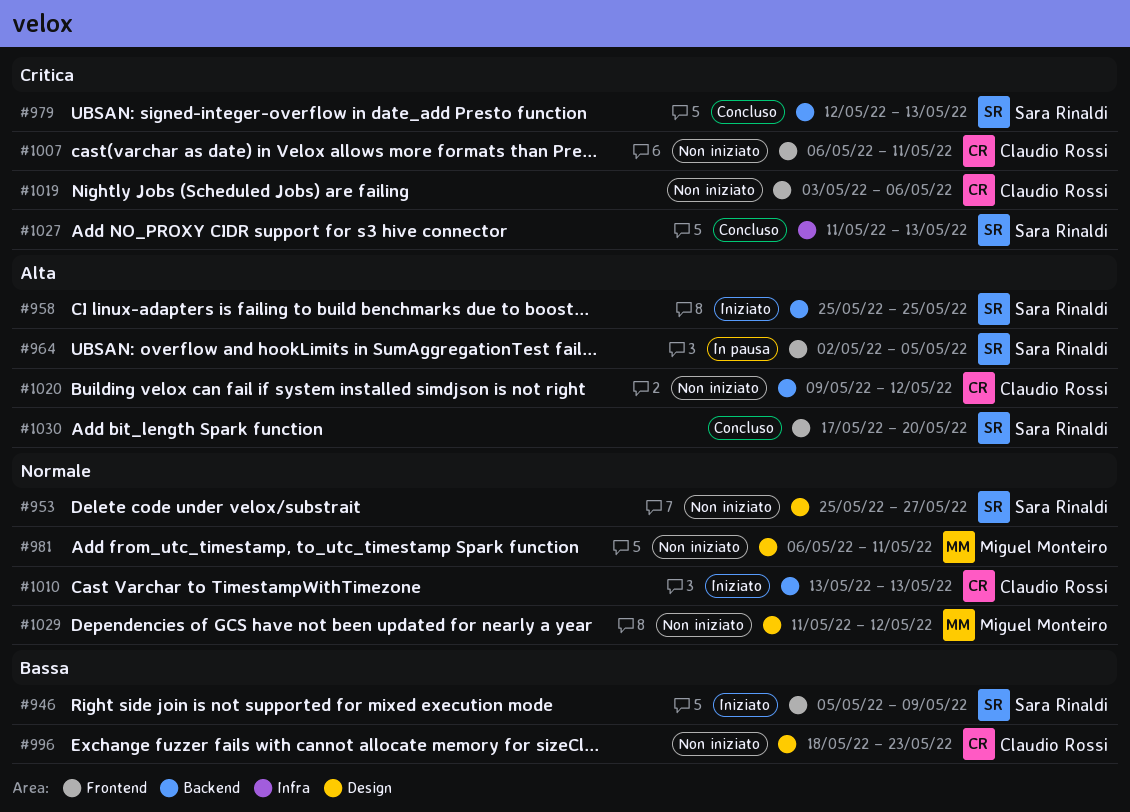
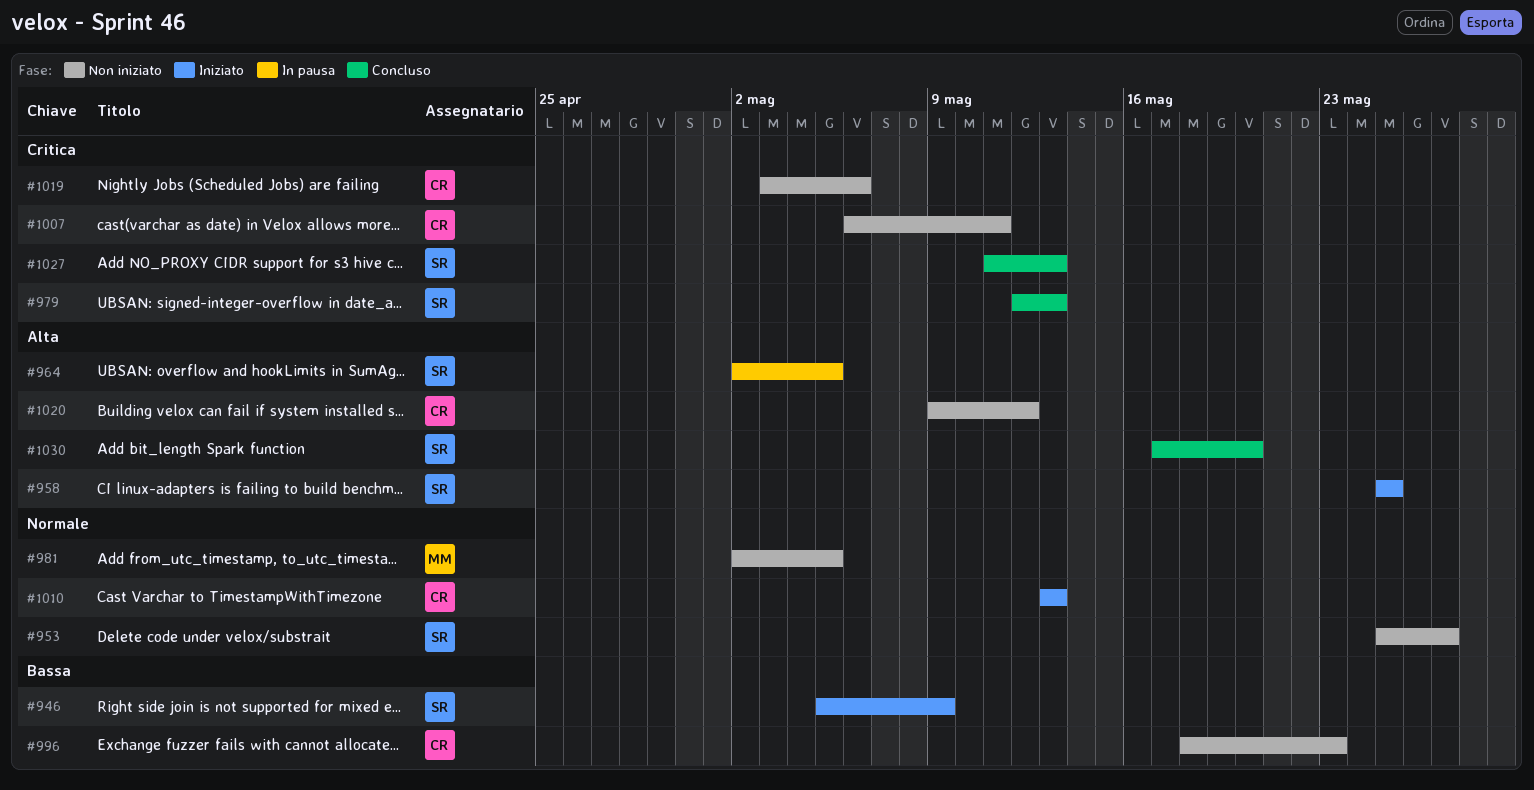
#981, start: May 6 -> May 2
#981, due: May 11 -> May 5
#1029: present -> none

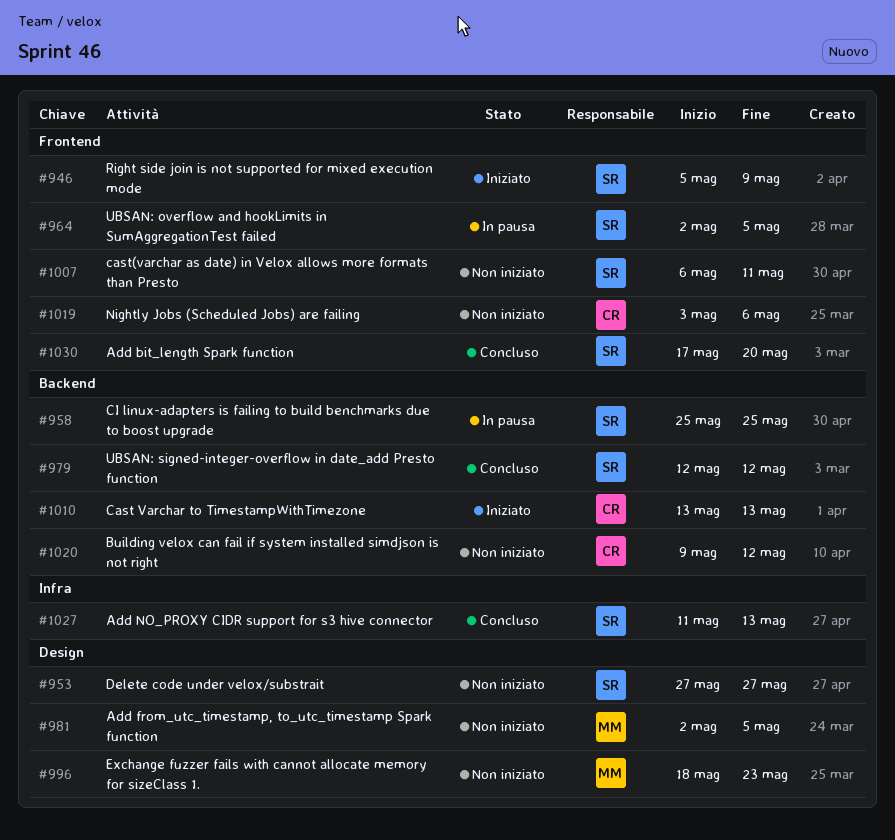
#953, start: May 25 -> May 27
#958, status: Iniziato -> In pausa
#979, due: May 13 -> May 12
#996, owner: CR -> MM
#1007, owner: CR -> SR

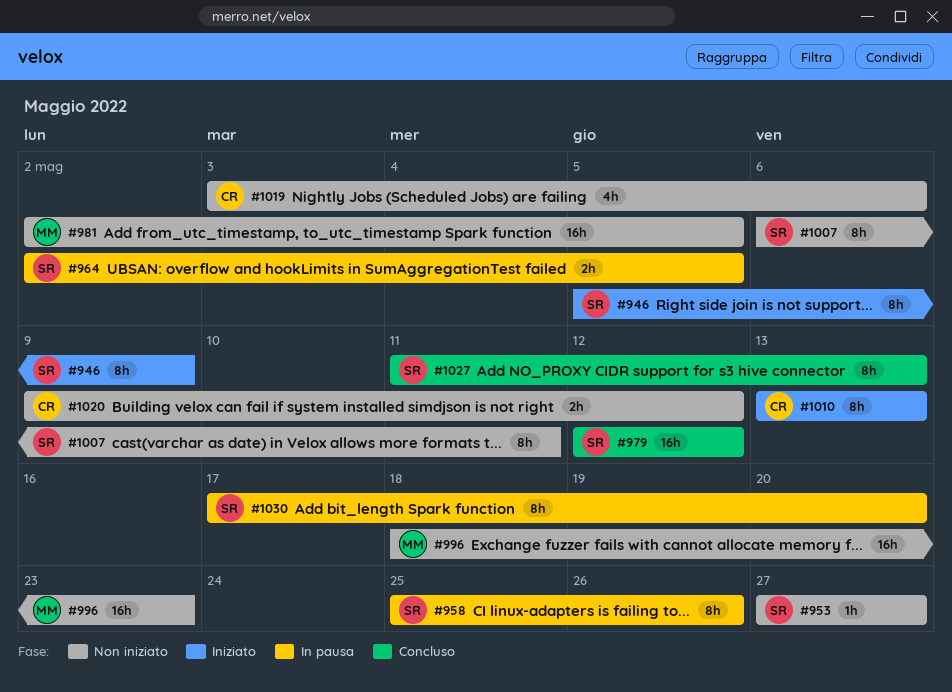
#958, due: May 25 -> May 26
#1030, status: Concluso -> In pausa

